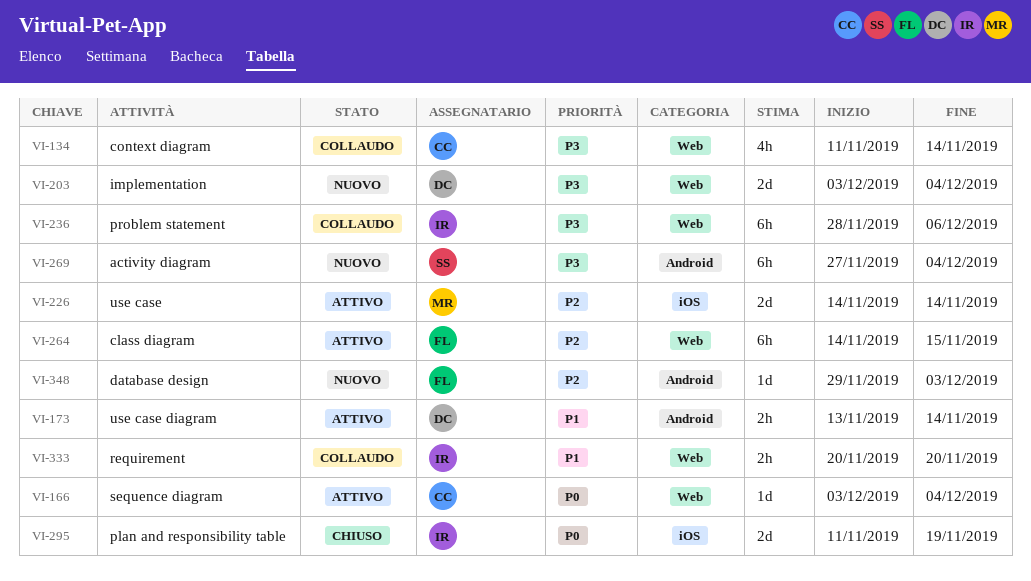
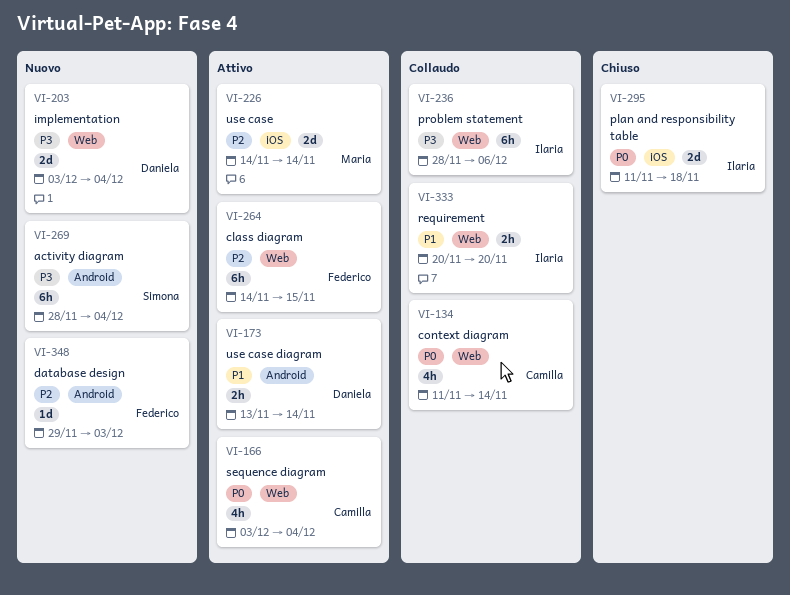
VI-134, priority: P3 -> P0
VI-166, estimate: 1d -> 4h
VI-269, start: Nov 27 -> Nov 28
VI-295, due: Nov 19 -> Nov 18

